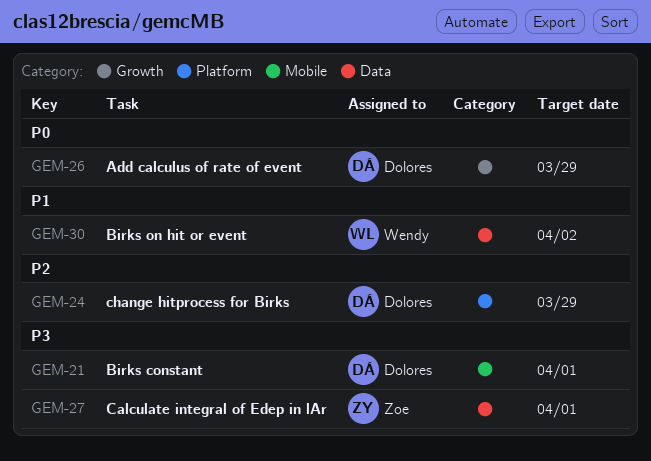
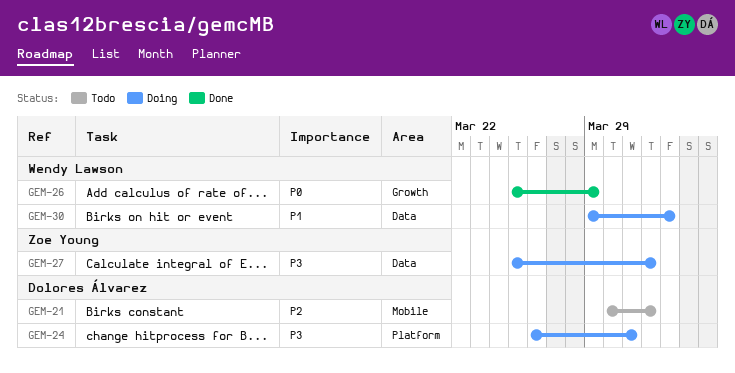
GEM-21, priority: P3 -> P2
GEM-24, priority: P2 -> P3
GEM-24, due: Mar 29 -> Mar 31
GEM-26, owner: Dolores Álvarez -> Wendy Lawson

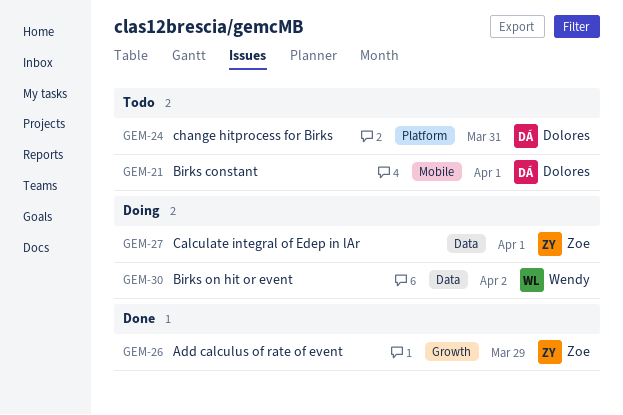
GEM-24, status: Doing -> Todo
GEM-26, owner: Wendy Lawson -> Zoe Young

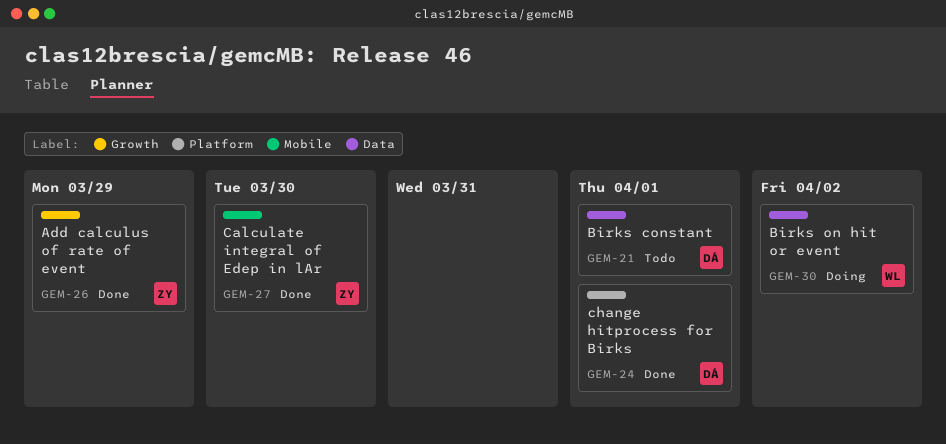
GEM-21, label: Mobile -> Data
GEM-24, status: Todo -> Done
GEM-24, due: Mar 31 -> Apr 1
GEM-27, status: Doing -> Done
GEM-27, label: Data -> Mobile
GEM-27, due: Apr 1 -> Mar 30

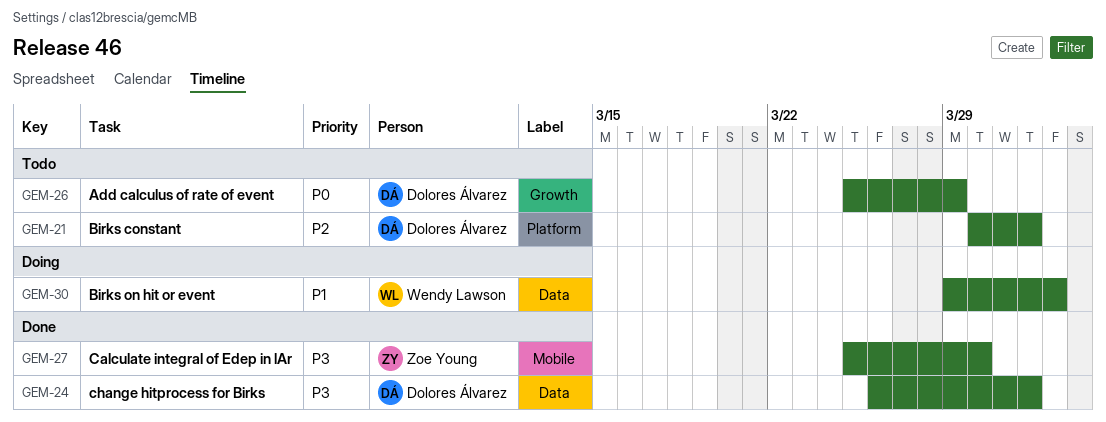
GEM-21, label: Data -> Platform
GEM-24, label: Platform -> Data
GEM-26, status: Done -> Todo
GEM-26, owner: Zoe Young -> Dolores Álvarez

